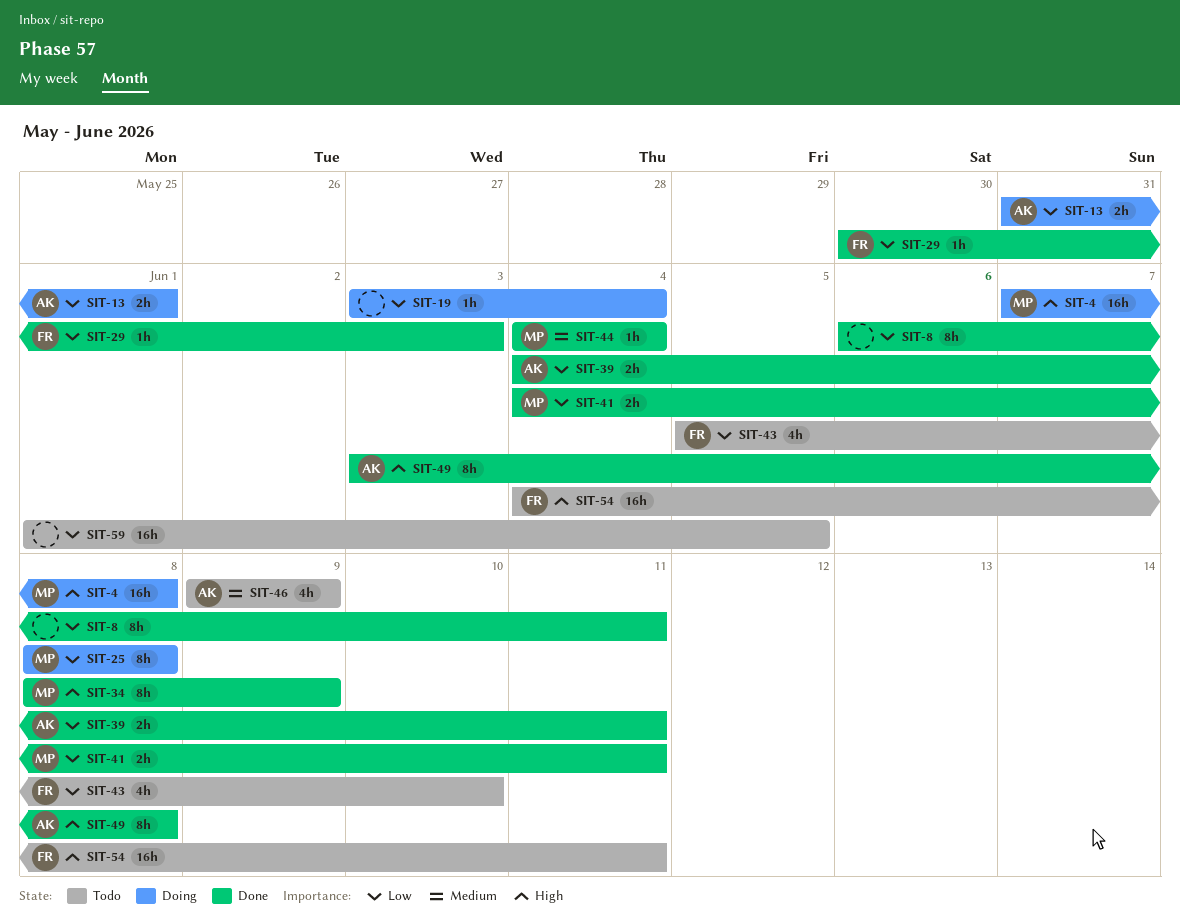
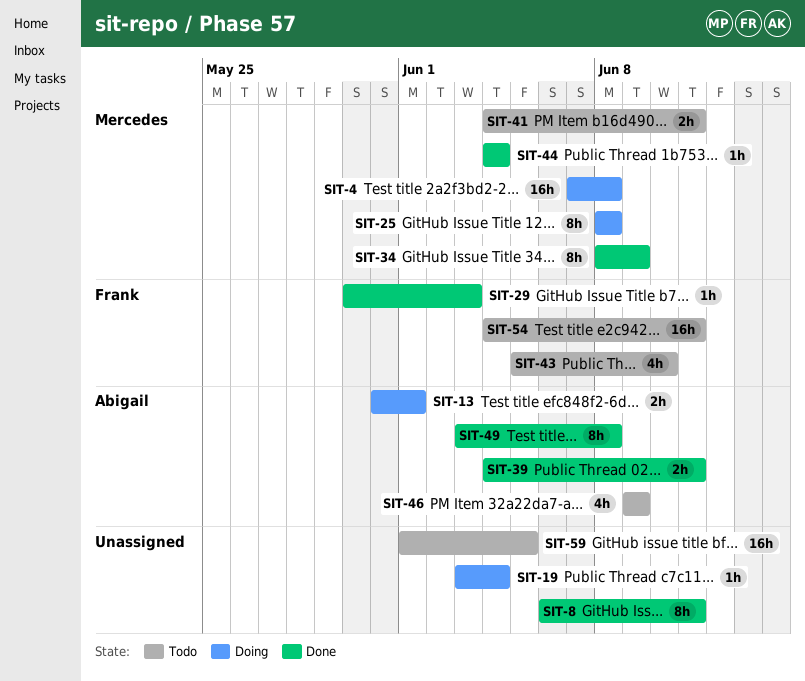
SIT-41, status: Done -> Todo

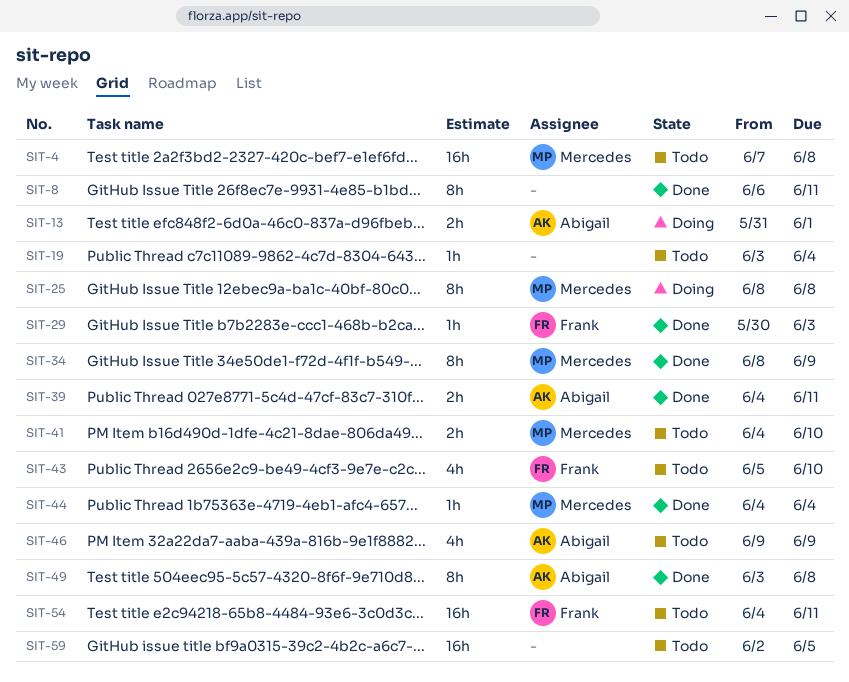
SIT-4, status: Doing -> Todo
SIT-19, status: Doing -> Todo
SIT-41, due: Jun 11 -> Jun 10
SIT-59, start: Jun 1 -> Jun 2

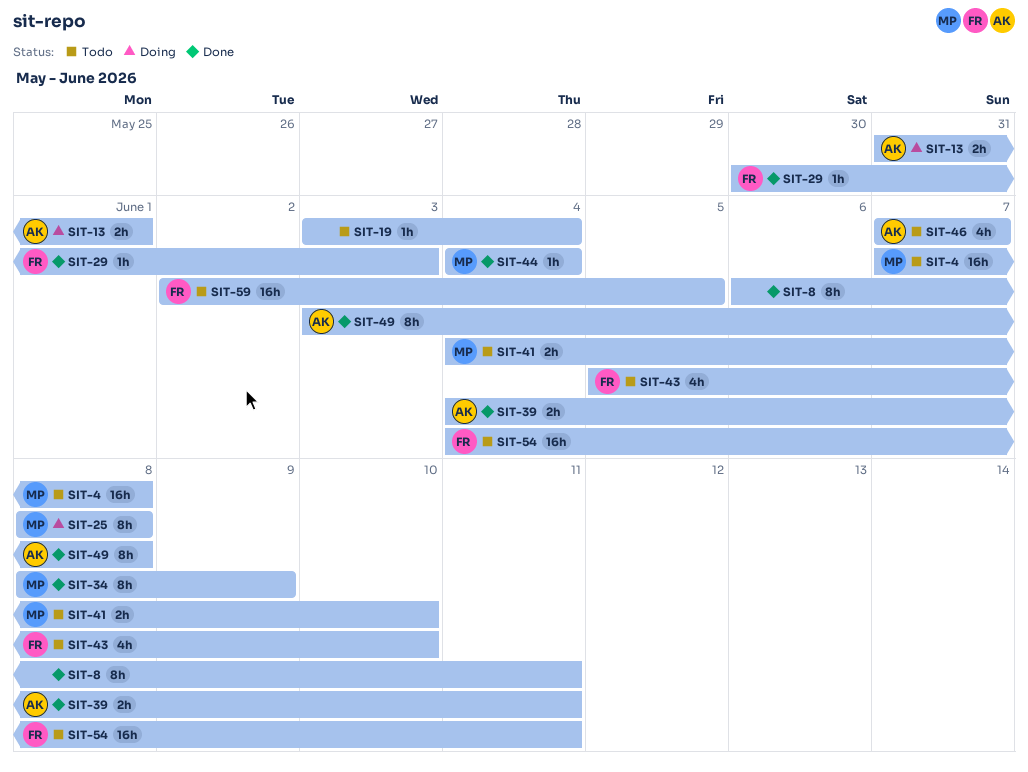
SIT-46, start: Jun 9 -> Jun 7
SIT-46, due: Jun 9 -> Jun 7
SIT-59, owner: none -> Frank

